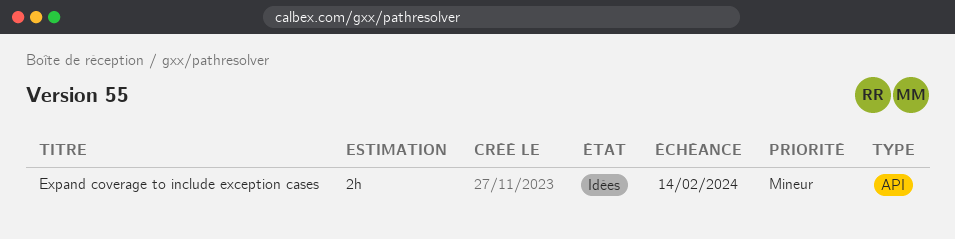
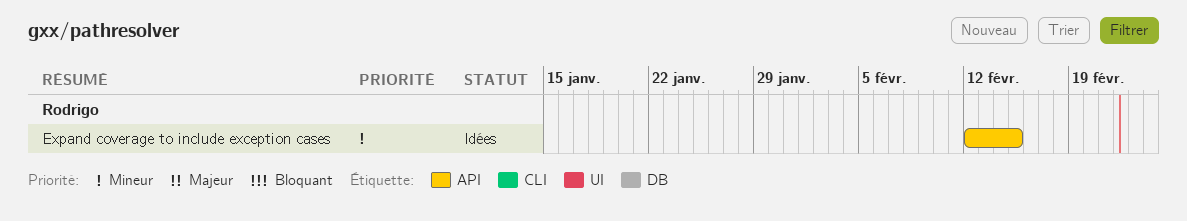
Expand coverage to include exception cases, due: Feb 14 -> Feb 15

